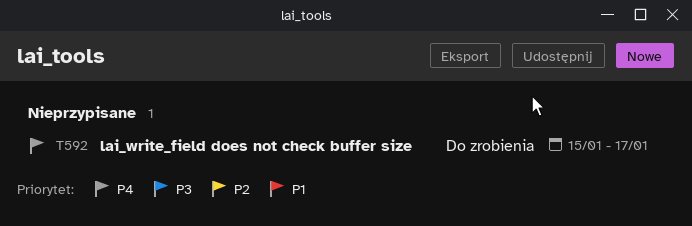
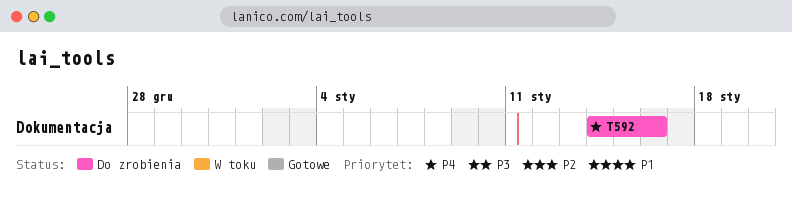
T592, start: Jan 15 -> Jan 14
T592, due: Jan 17 -> Jan 16

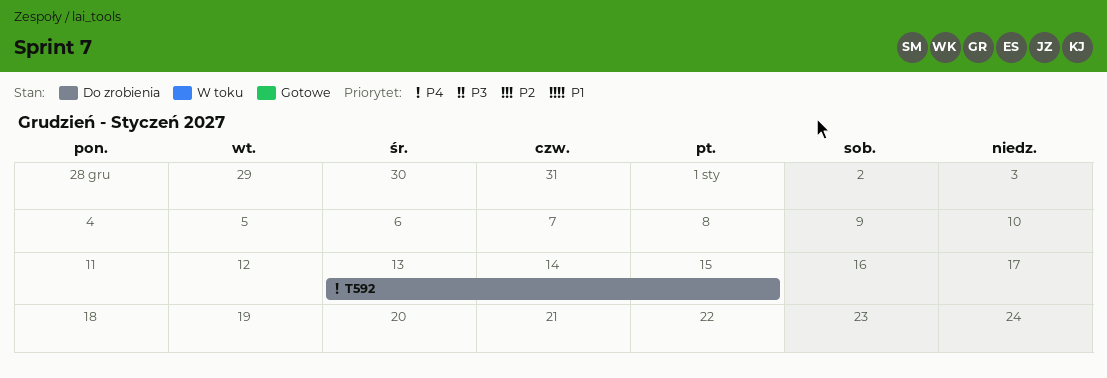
T592, start: Jan 14 -> Jan 13
T592, due: Jan 16 -> Jan 15

